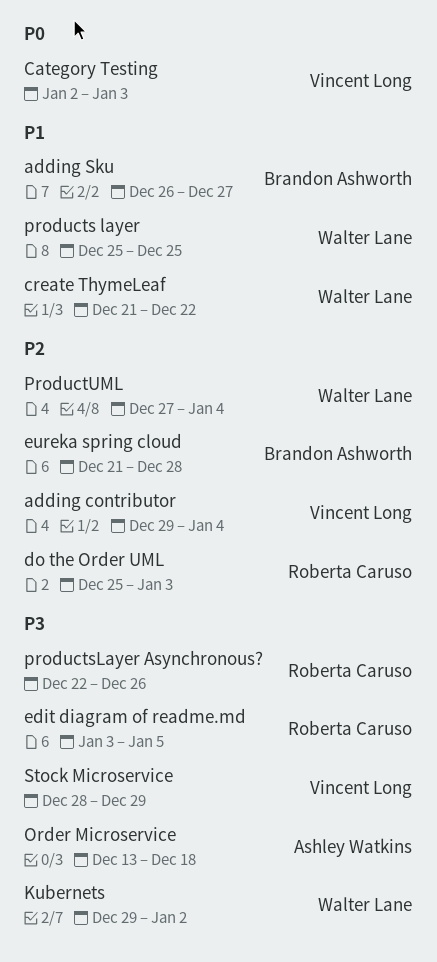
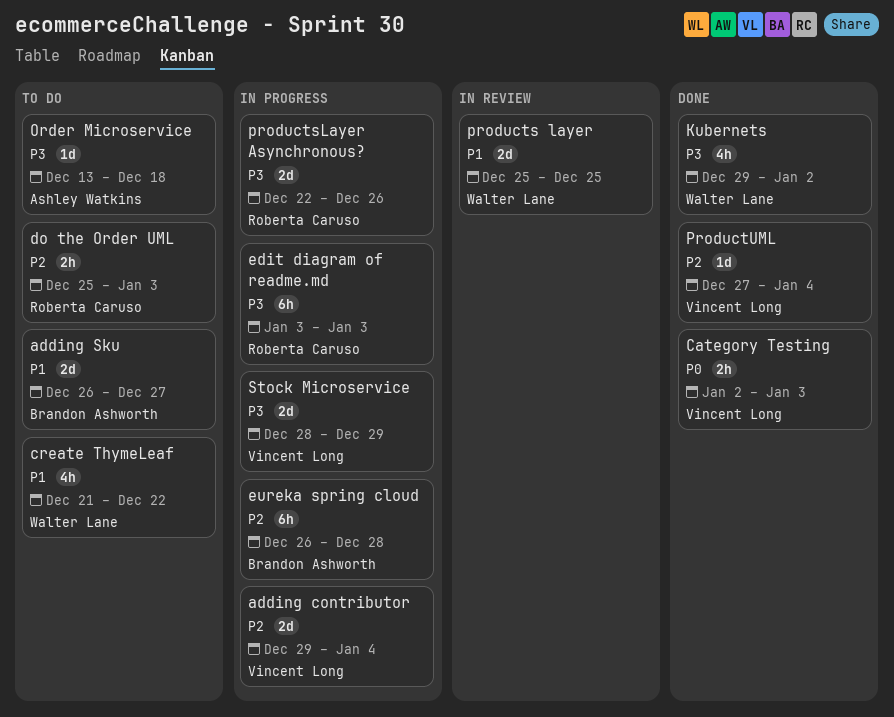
edit diagram of readme.md, due: Jan 5 -> Jan 3
eureka spring cloud, start: Dec 21 -> Dec 26
ProductUML, owner: Walter Lane -> Vincent Long

